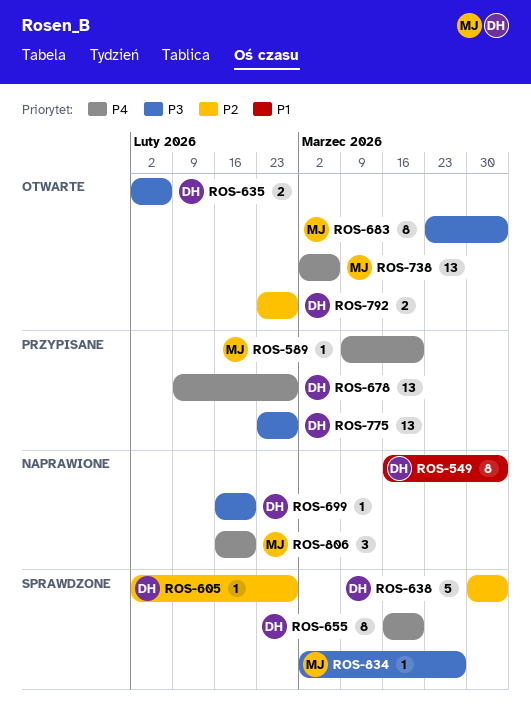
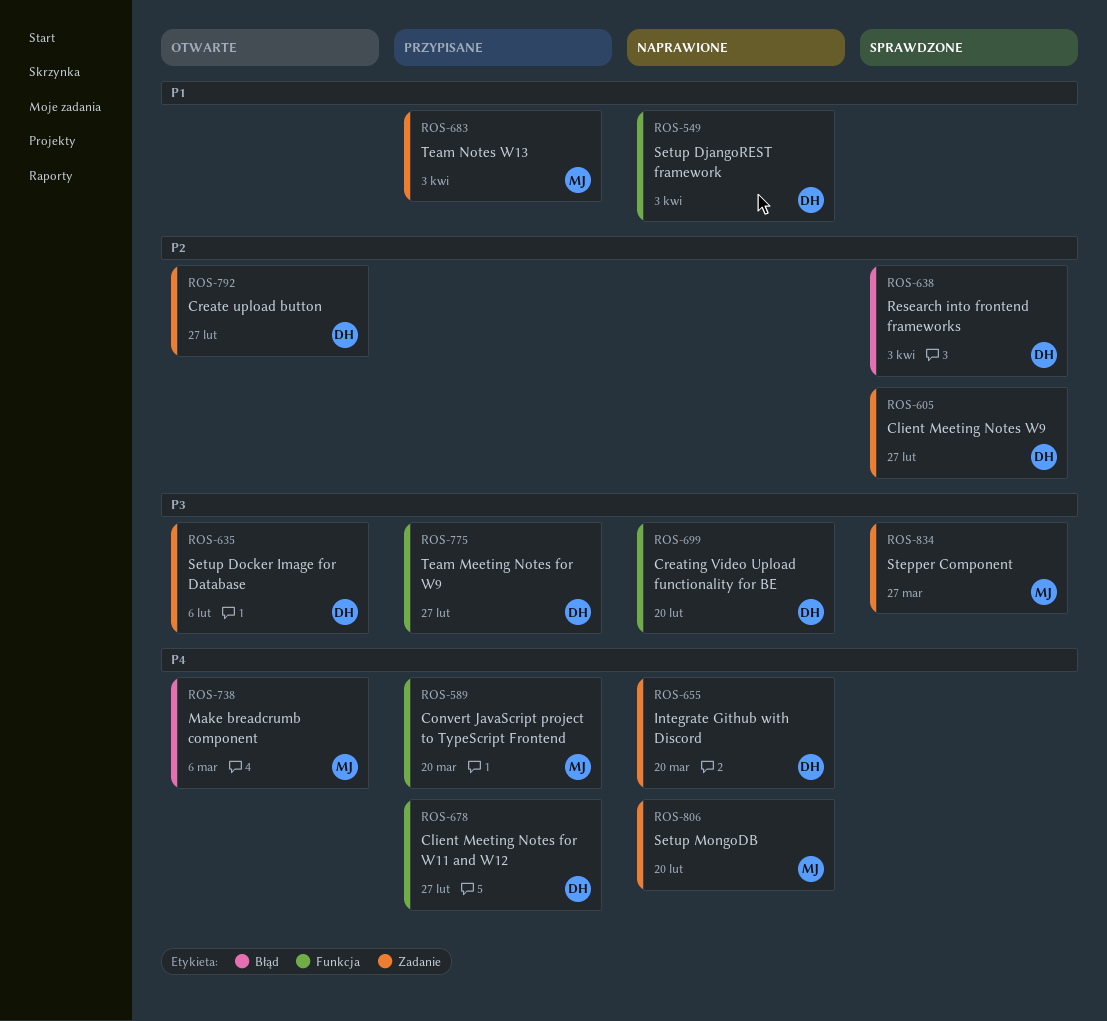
ROS-655, status: Sprawdzone -> Naprawione
ROS-683, status: Otwarte -> Przypisane
ROS-683, priority: P3 -> P1

